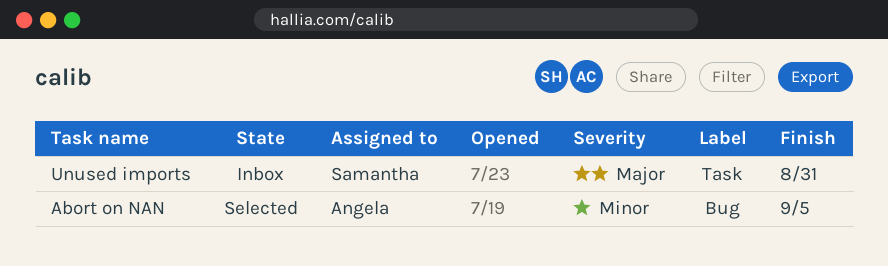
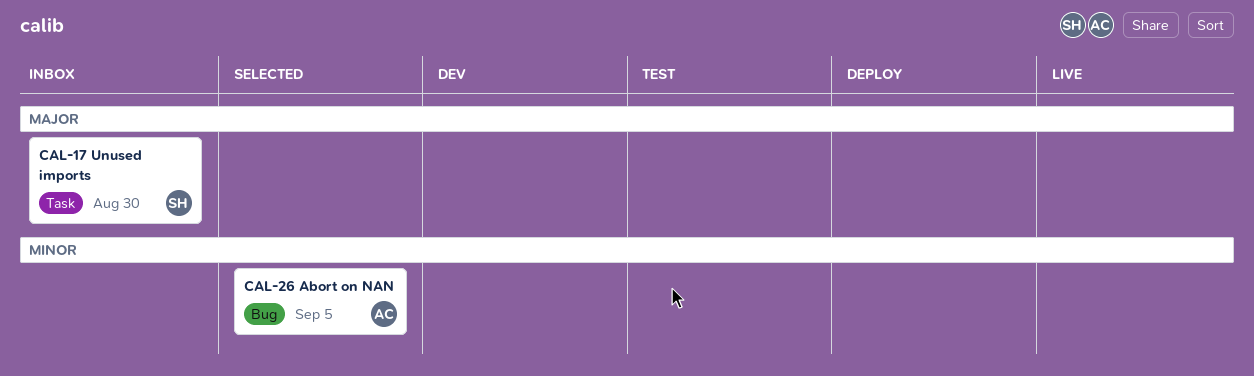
Unused imports, due: Aug 31 -> Aug 30

